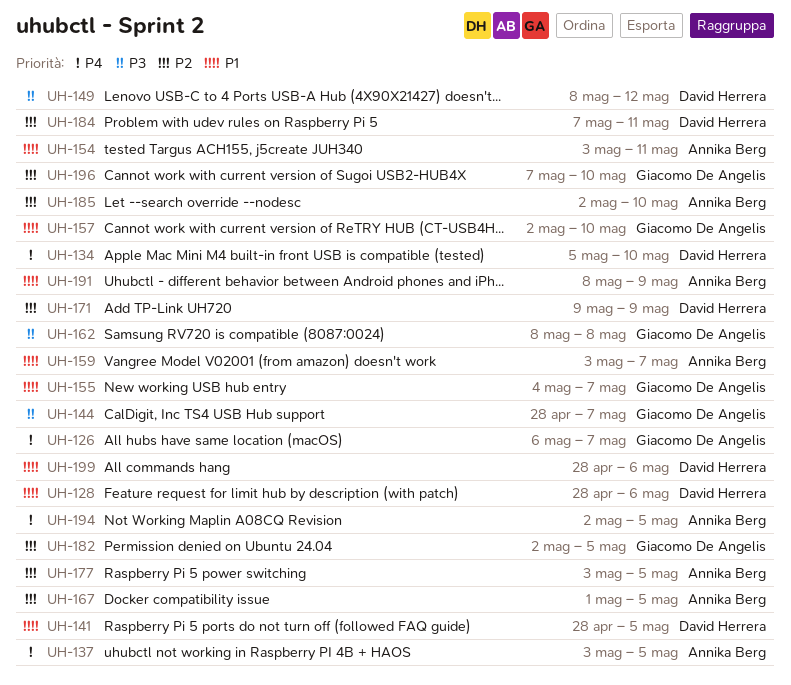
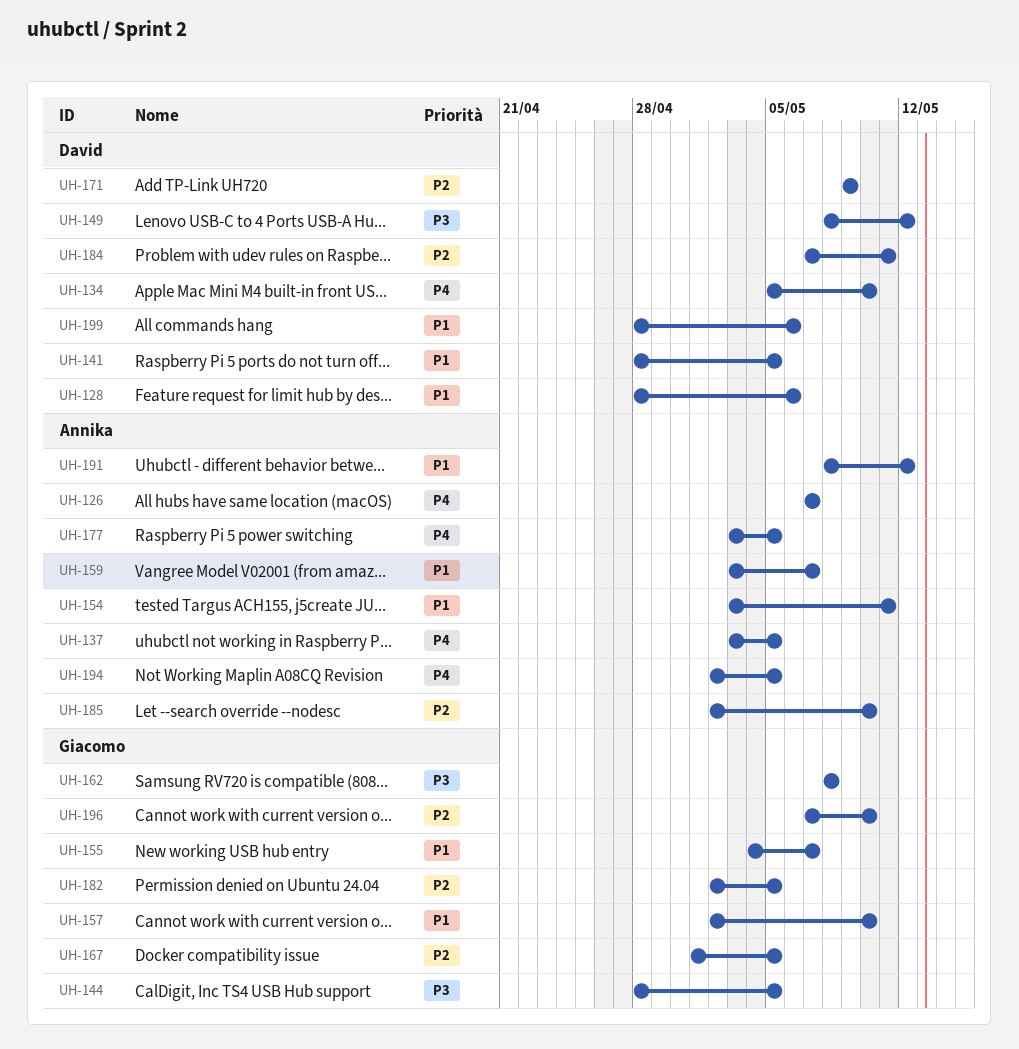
UH-126, owner: Giacomo De Angelis -> Annika Berg
UH-126, start: May 6 -> May 7
UH-144, due: May 7 -> May 5
UH-167, owner: Annika Berg -> Giacomo De Angelis
UH-177, priority: P2 -> P4
UH-191, due: May 9 -> May 12

